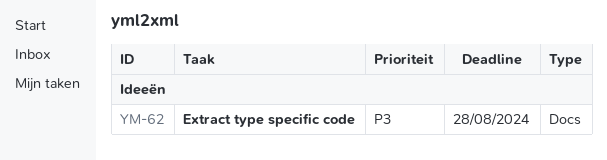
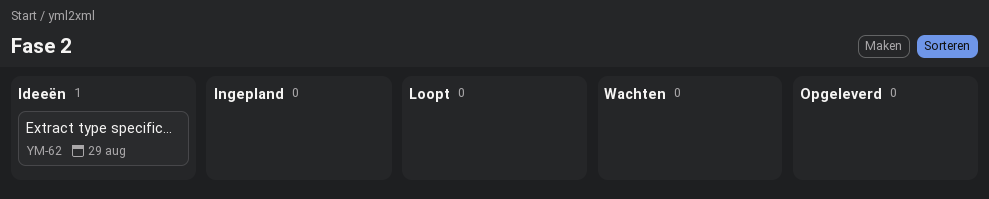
YM-62, due: Aug 28 -> Aug 29

